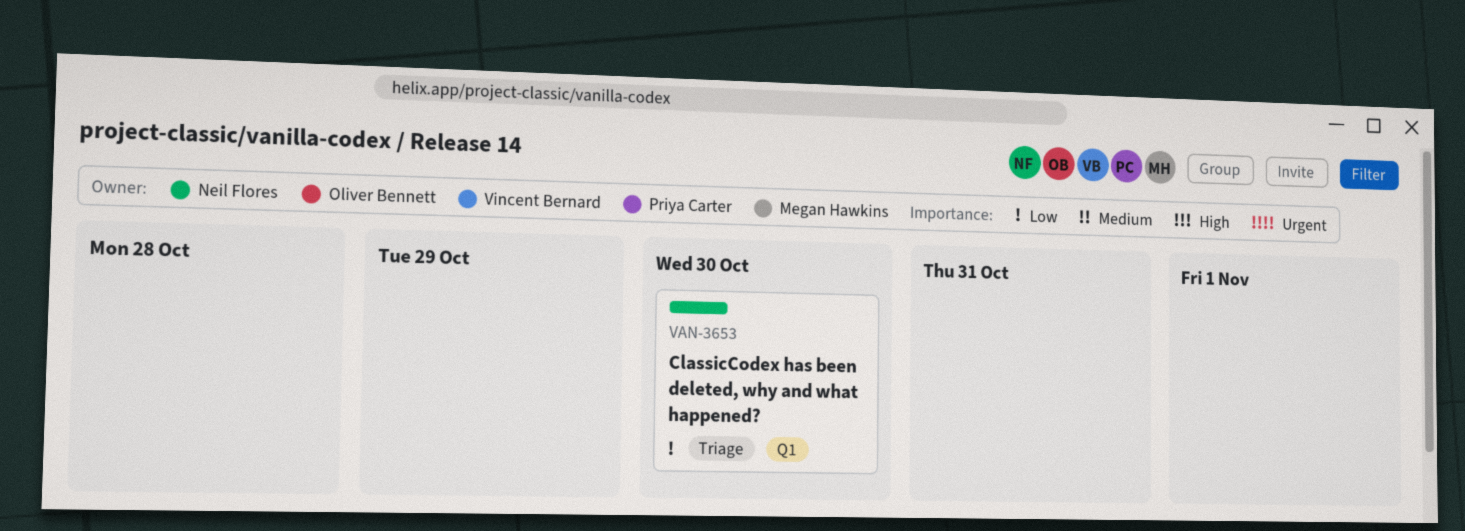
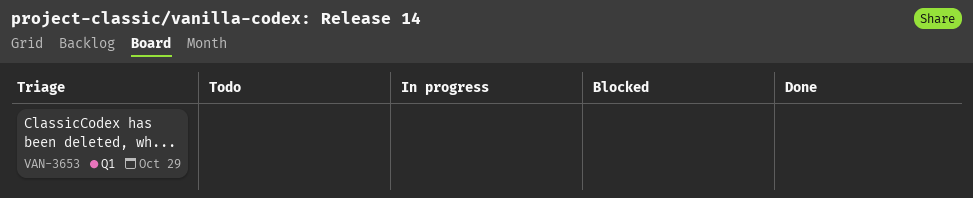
VAN-3653, due: Oct 30 -> Oct 29

